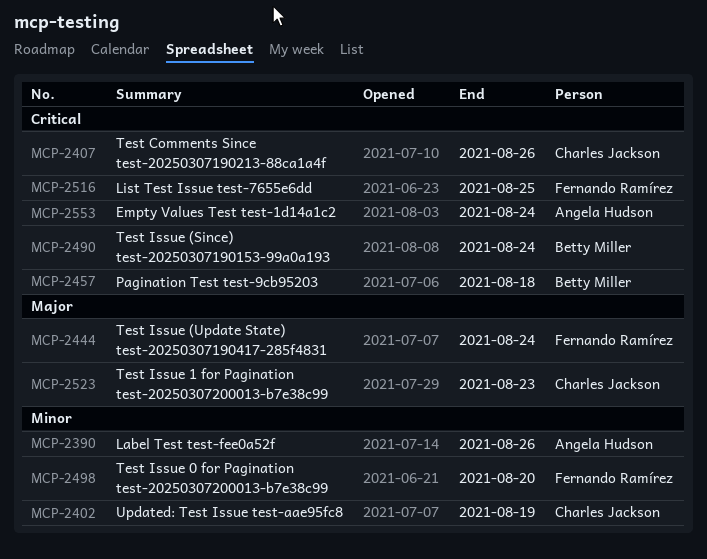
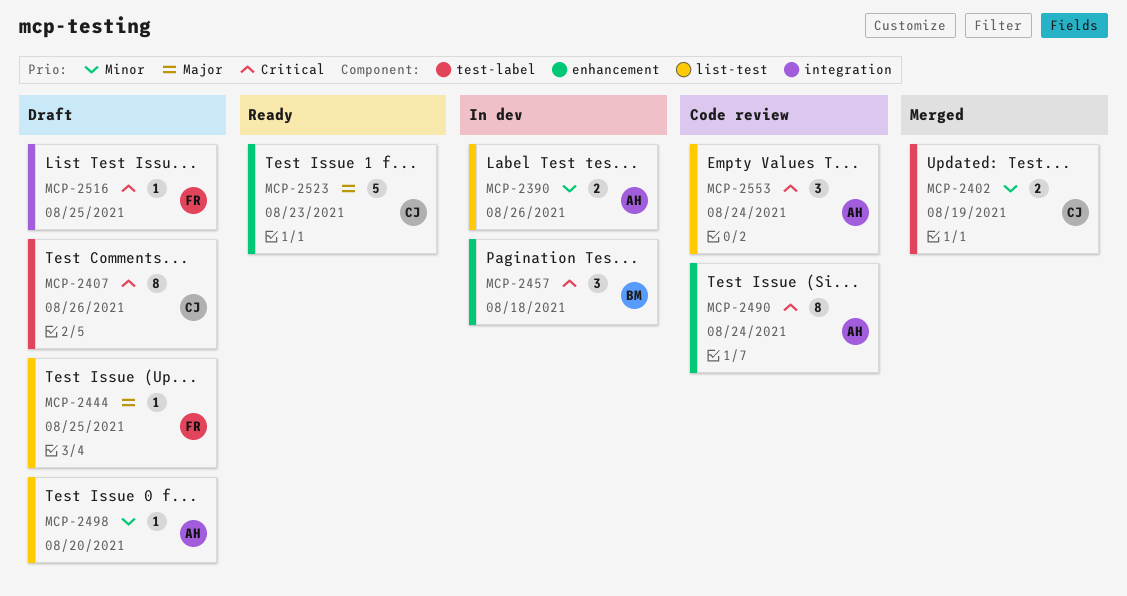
MCP-2444, due: Aug 24 -> Aug 25
MCP-2490, owner: Betty Miller -> Angela Hudson
MCP-2498, owner: Fernando Ramírez -> Angela Hudson

